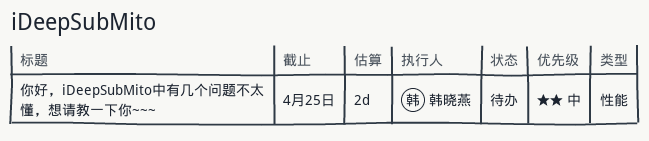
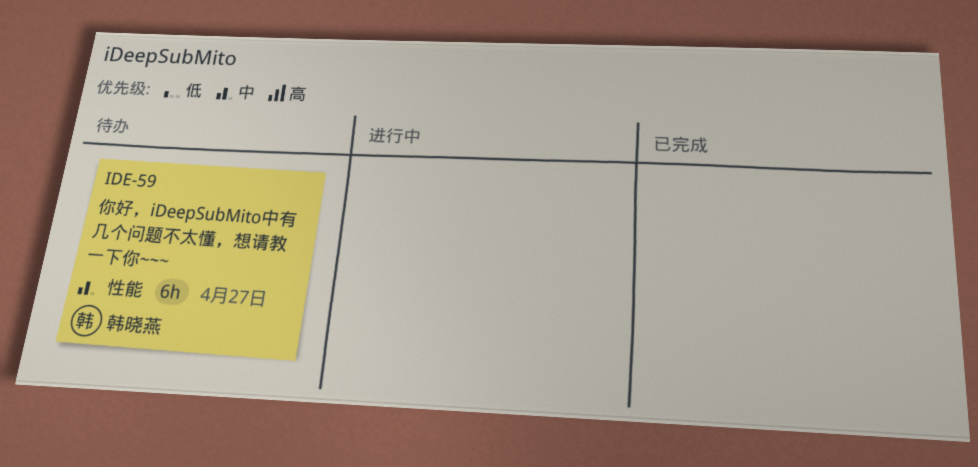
你好，iDeepSubMito中有几个问题不太懂，想请教一下你~~~, estimate: 2d -> 6h
你好，iDeepSubMito中有几个问题不太懂，想请教一下你~~~, due: Apr 25 -> Apr 27

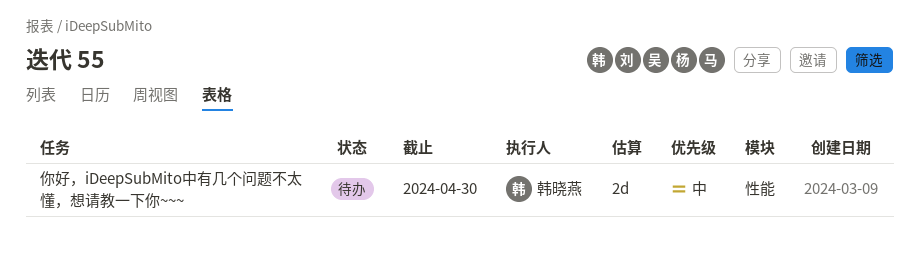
你好，iDeepSubMito中有几个问题不太懂，想请教一下你~~~, estimate: 6h -> 2d
你好，iDeepSubMito中有几个问题不太懂，想请教一下你~~~, due: Apr 27 -> Apr 30

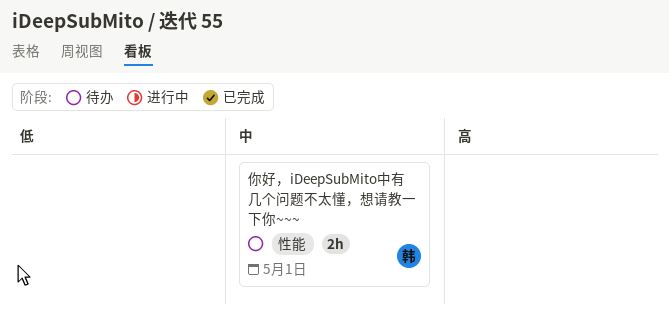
你好，iDeepSubMito中有几个问题不太懂，想请教一下你~~~, estimate: 2d -> 2h
你好，iDeepSubMito中有几个问题不太懂，想请教一下你~~~, due: Apr 30 -> May 1

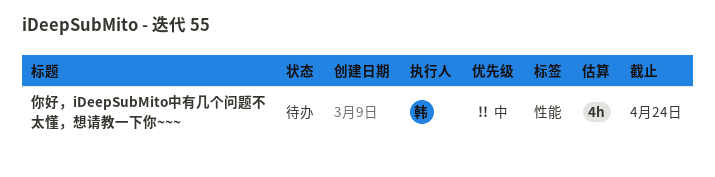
你好，iDeepSubMito中有几个问题不太懂，想请教一下你~~~, estimate: 2h -> 4h
你好，iDeepSubMito中有几个问题不太懂，想请教一下你~~~, due: May 1 -> Apr 24

